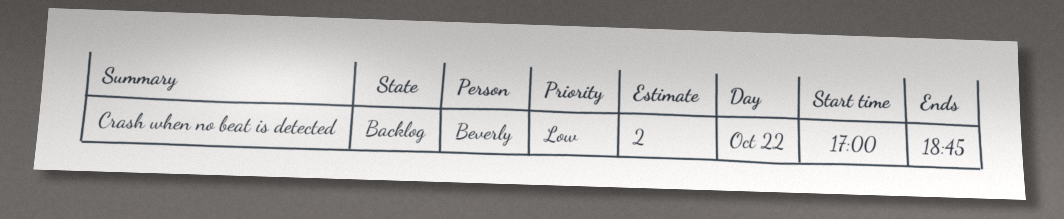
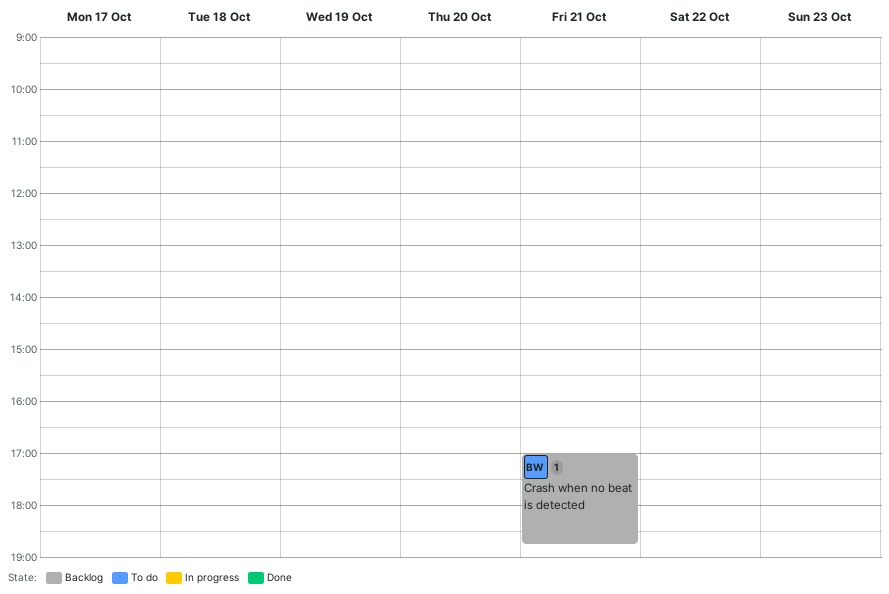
Crash when no beat is detected, estimate: 2 -> 1
Crash when no beat is detected, day: Oct 22 -> Oct 21

